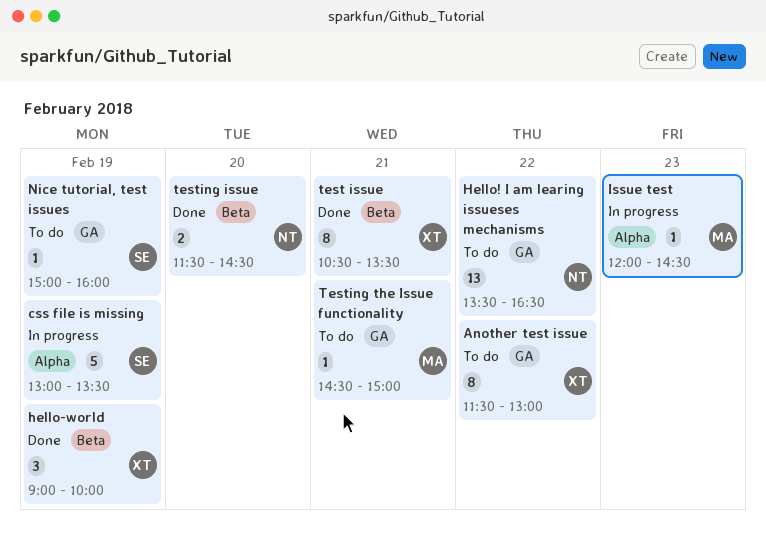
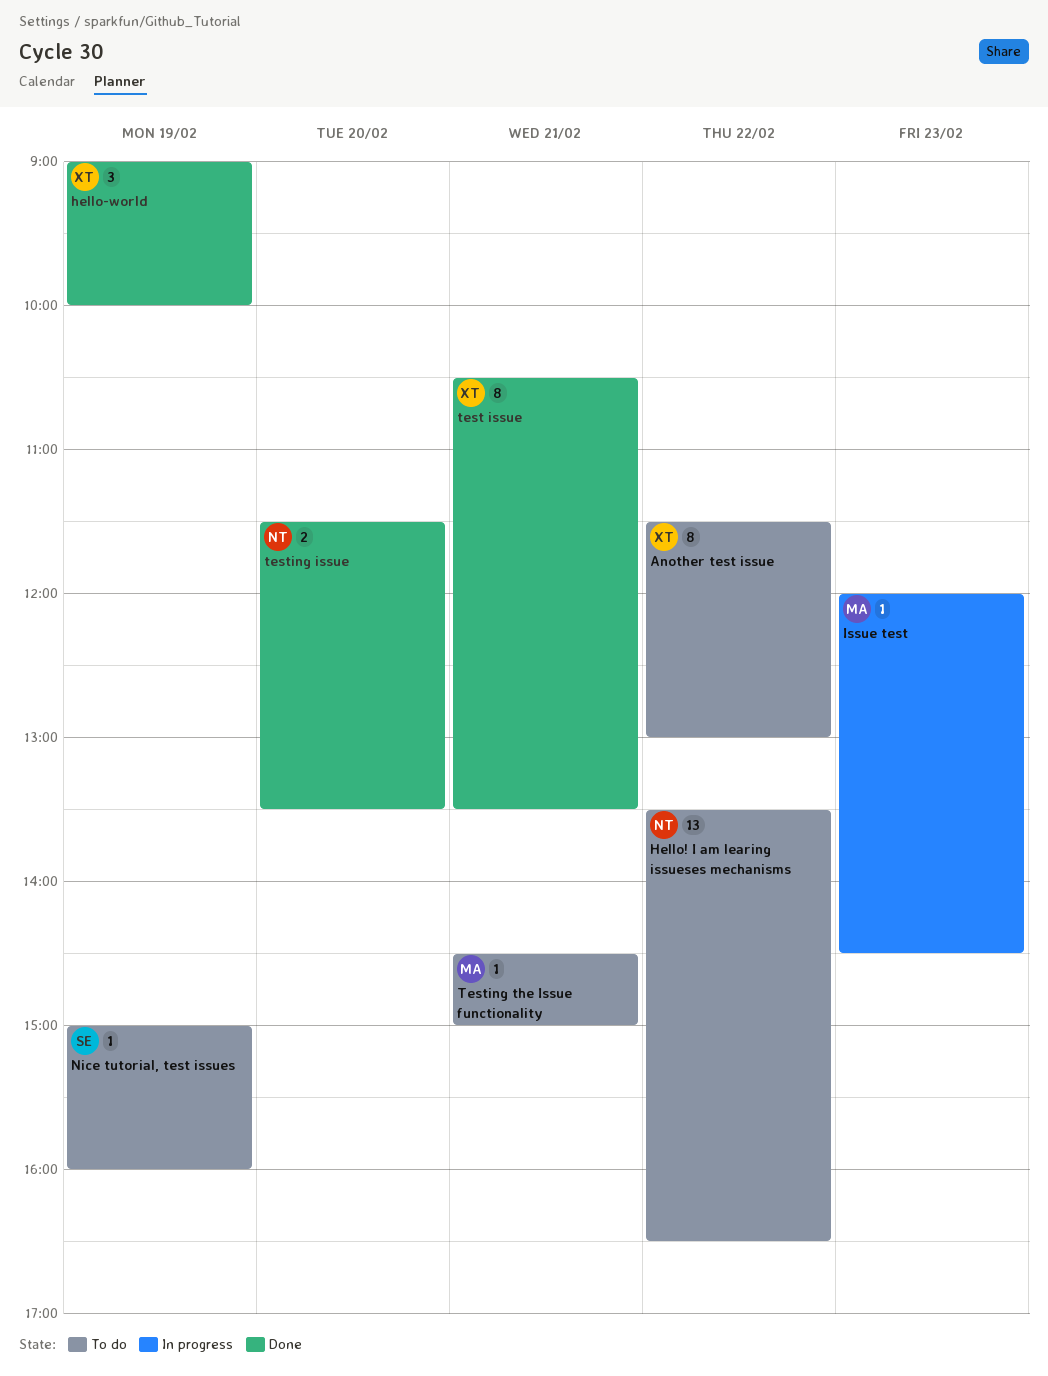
css file is missing: present -> none
testing issue, ends: 14:30 -> 13:30

